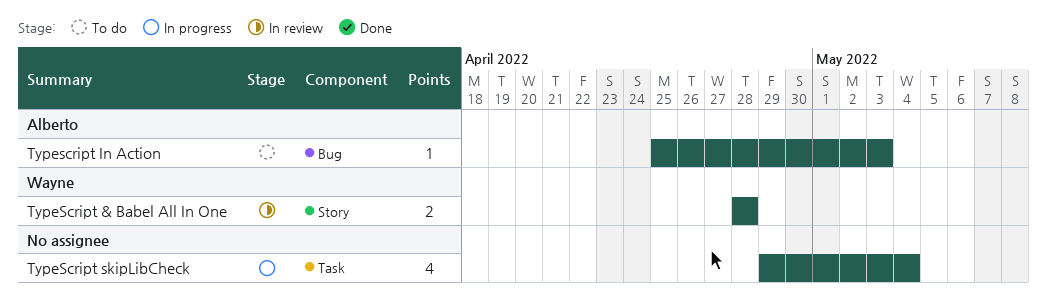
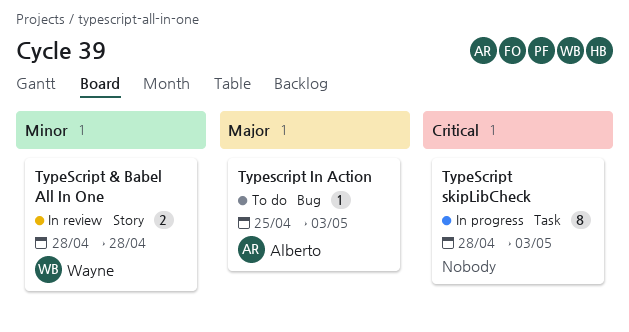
TypeScript skipLibCheck, estimate: 4 -> 8
TypeScript skipLibCheck, start: Apr 29 -> Apr 28
TypeScript skipLibCheck, due: May 4 -> May 3

